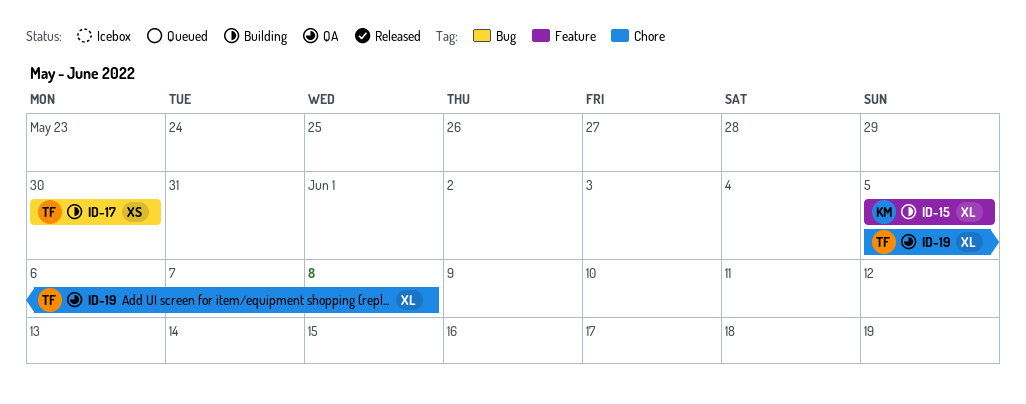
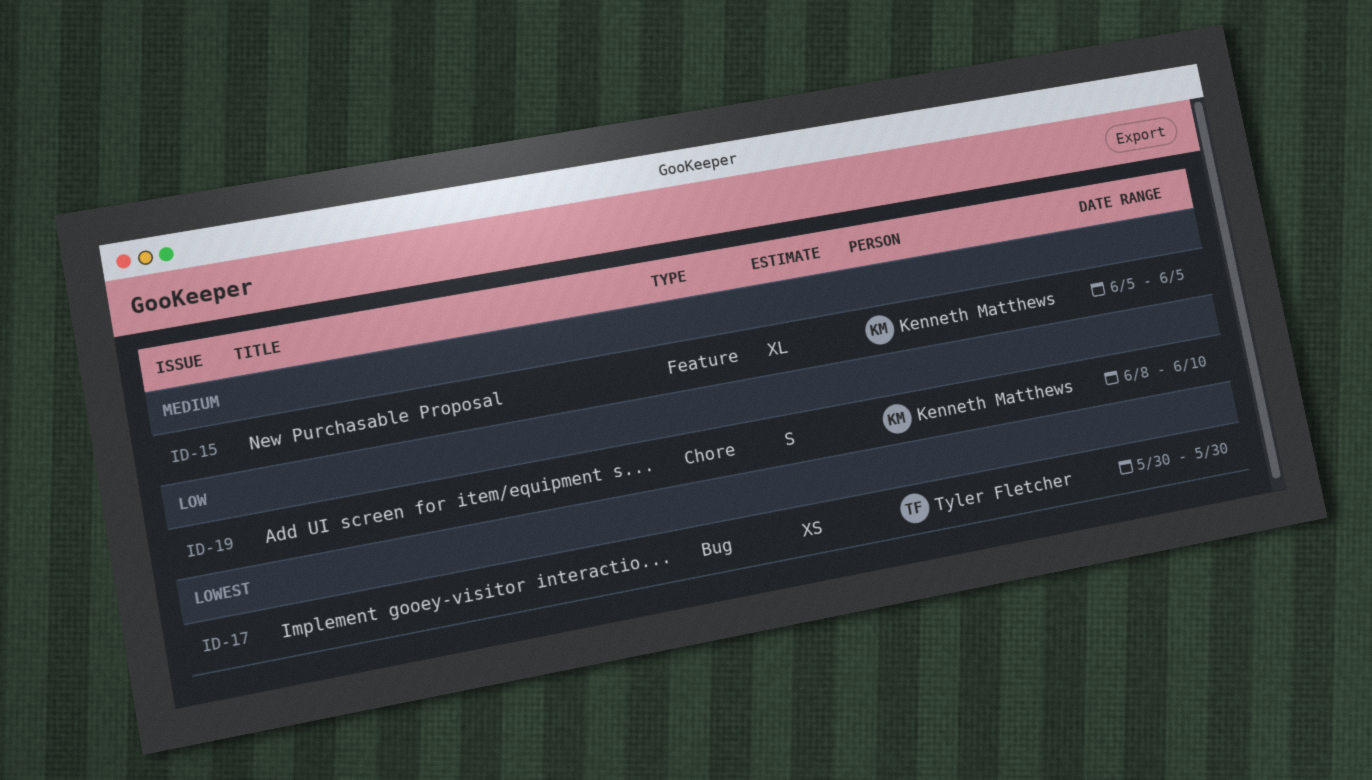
ID-19, owner: Tyler Fletcher -> Kenneth Matthews
ID-19, estimate: XL -> S
ID-19, start: Jun 5 -> Jun 8
ID-19, due: Jun 8 -> Jun 10

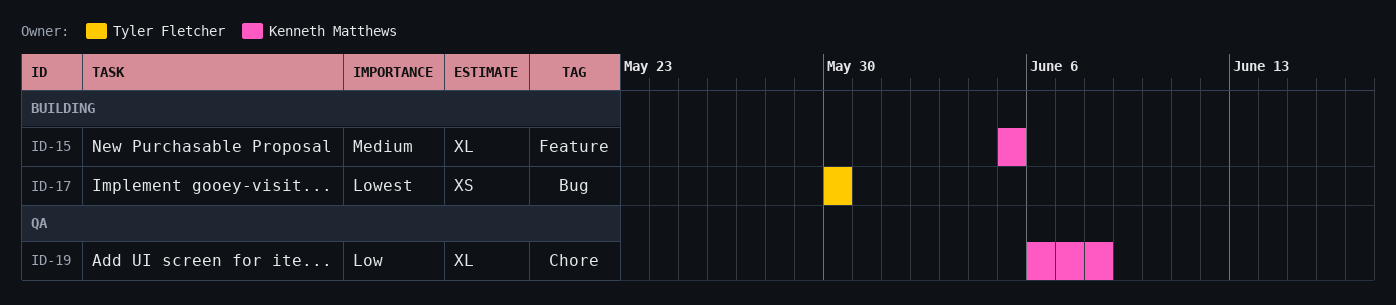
ID-19, estimate: S -> XL
ID-19, start: Jun 8 -> Jun 6
ID-19, due: Jun 10 -> Jun 8

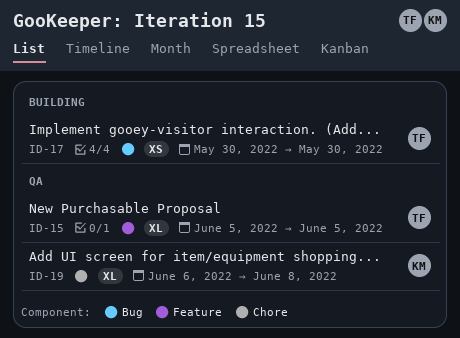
ID-15, status: Building -> QA
ID-15, owner: Kenneth Matthews -> Tyler Fletcher

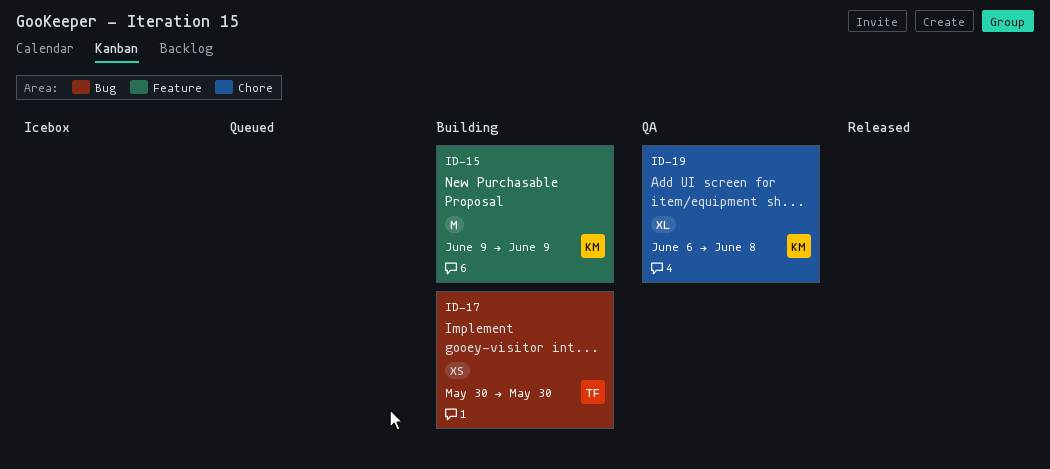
ID-15, status: QA -> Building
ID-15, owner: TF -> KM
ID-15, estimate: XL -> M
ID-15, start: Jun 5 -> Jun 9
ID-15, due: Jun 5 -> Jun 9

